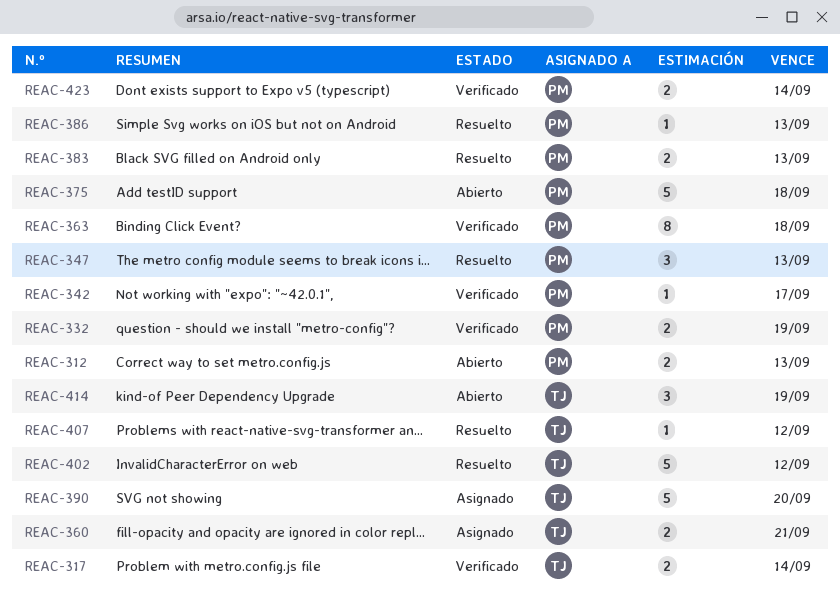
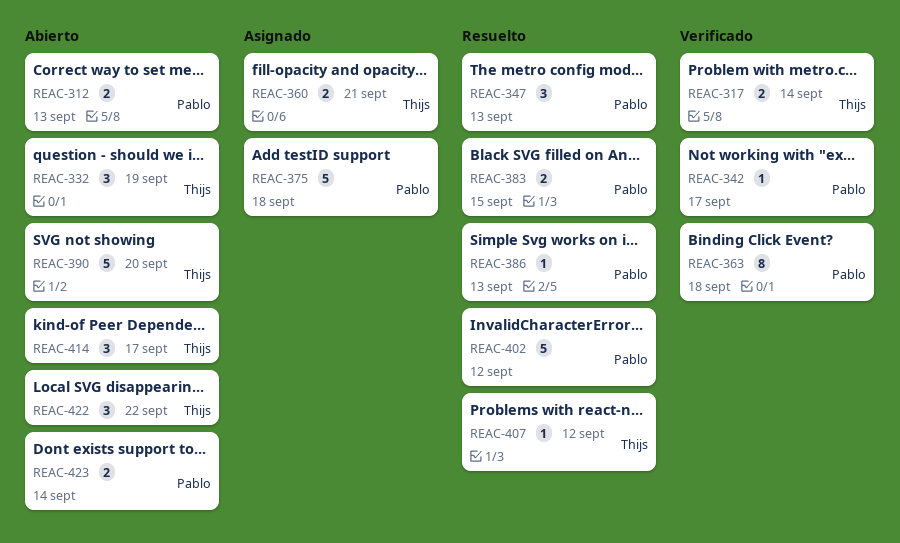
REAC-332, status: Verificado -> Abierto
REAC-332, owner: Pablo -> Thijs
REAC-332, estimate: 2 -> 3
REAC-375, status: Abierto -> Asignado
REAC-383, due: Sep 13 -> Sep 15
REAC-390, status: Asignado -> Abierto
REAC-402, owner: Thijs -> Pablo
REAC-414, due: Sep 19 -> Sep 17
REAC-422: none -> present
REAC-423, status: Verificado -> Abierto

